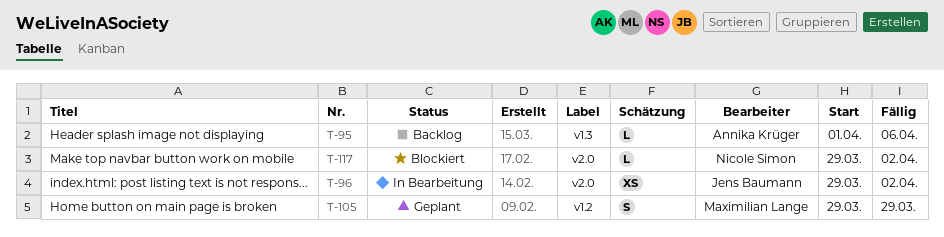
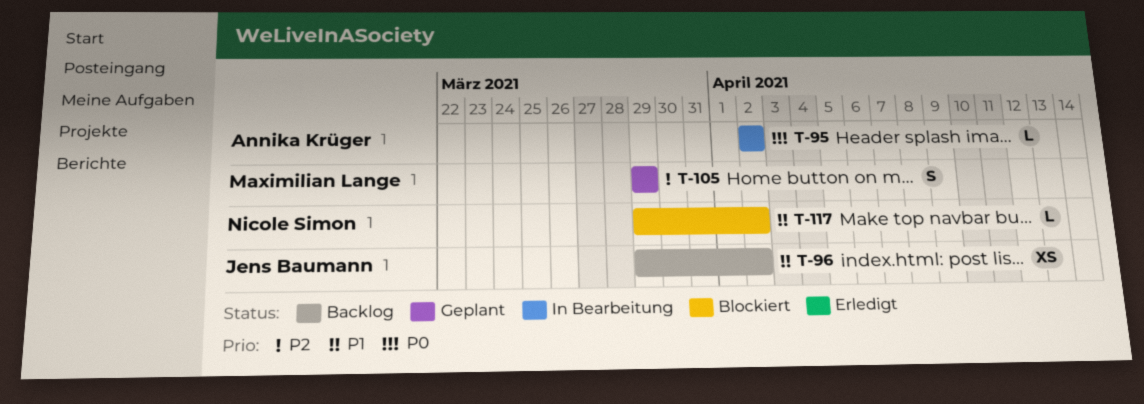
T-95, status: Backlog -> In Bearbeitung
T-95, start: Apr 1 -> Apr 2
T-95, due: Apr 6 -> Apr 2
T-96, status: In Bearbeitung -> Backlog

